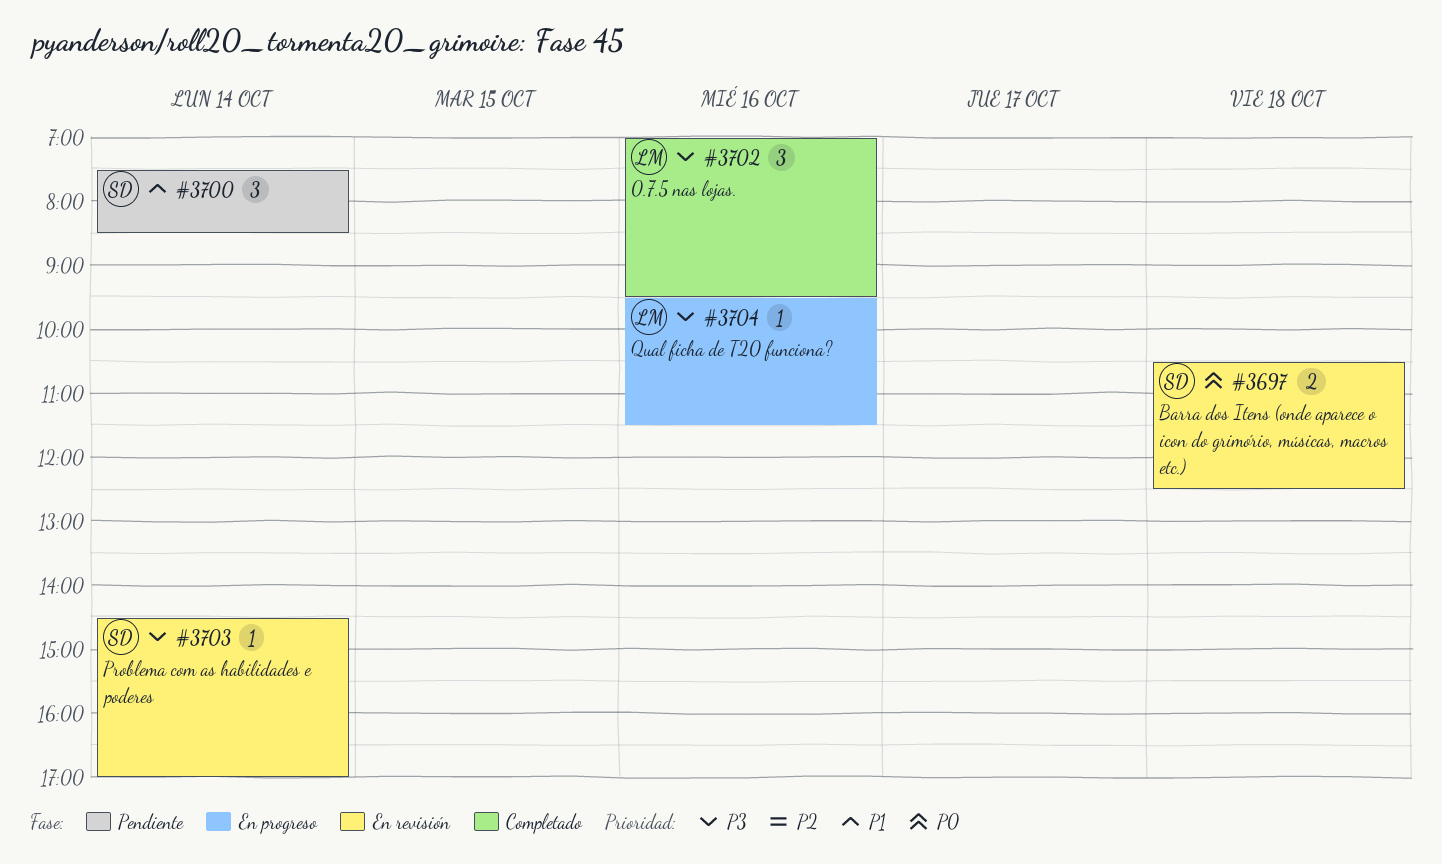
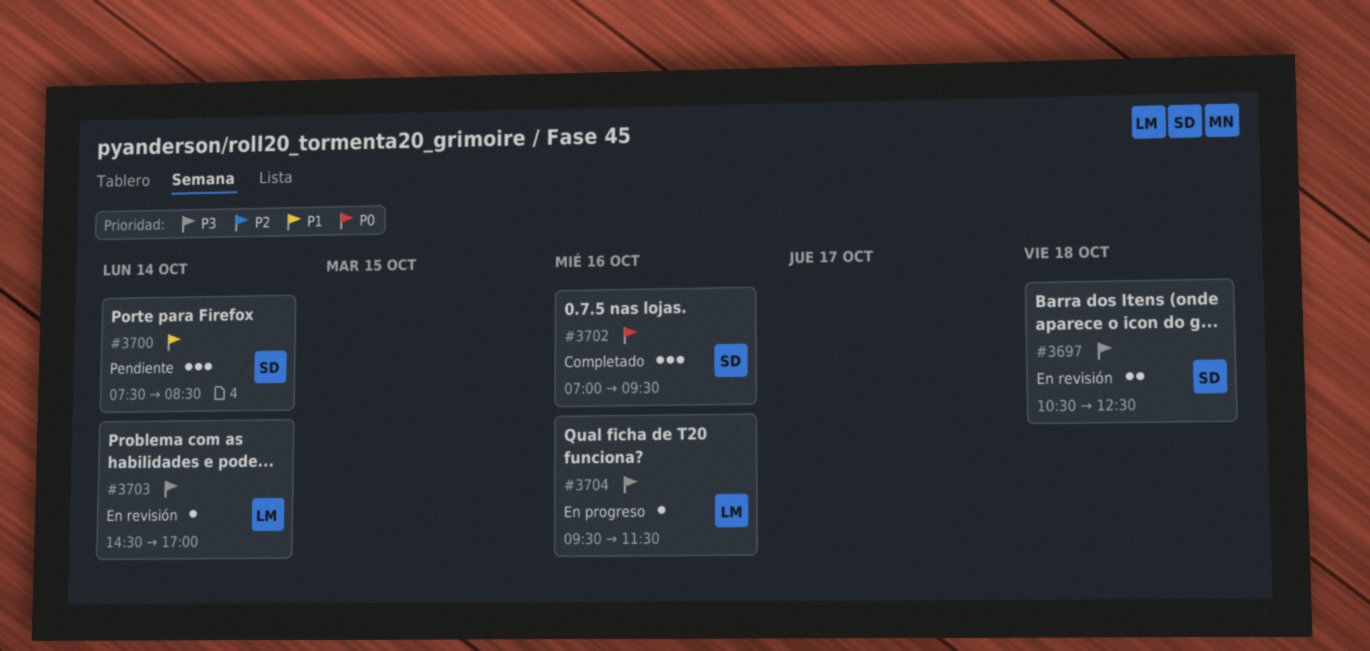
#3697, priority: P0 -> P3
#3702, owner: LM -> SD
#3702, priority: P3 -> P0
#3703, owner: SD -> LM

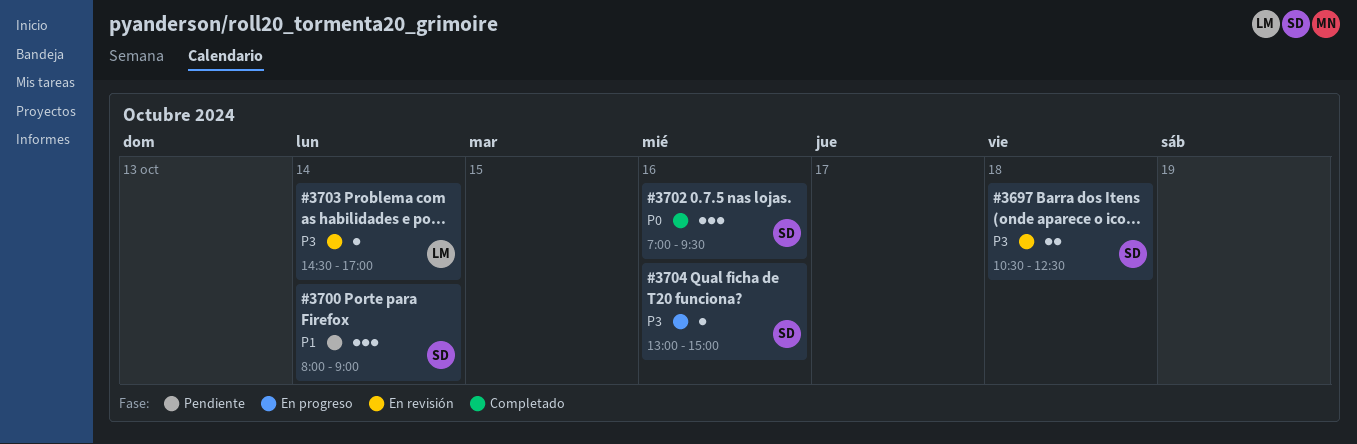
#3700, begins: 07:30 -> 08:00
#3700, ends: 08:30 -> 09:00
#3704, owner: LM -> SD
#3704, begins: 09:30 -> 13:00
#3704, ends: 11:30 -> 15:00

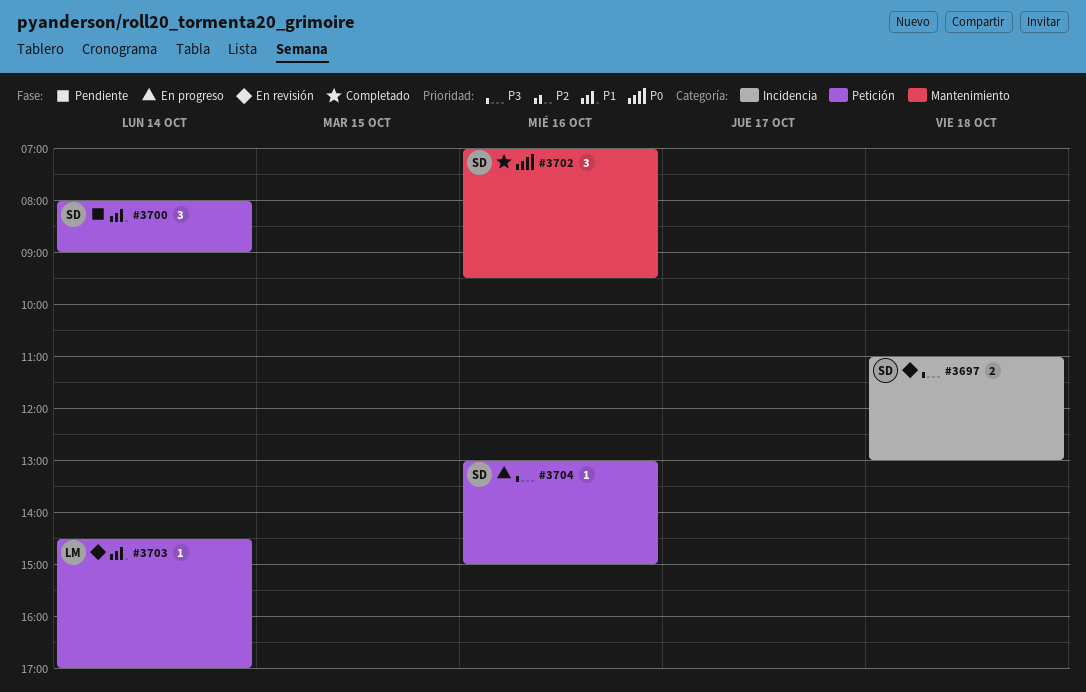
#3697, begins: 10:30 -> 11:00
#3697, ends: 12:30 -> 13:00
#3703, priority: P3 -> P1

